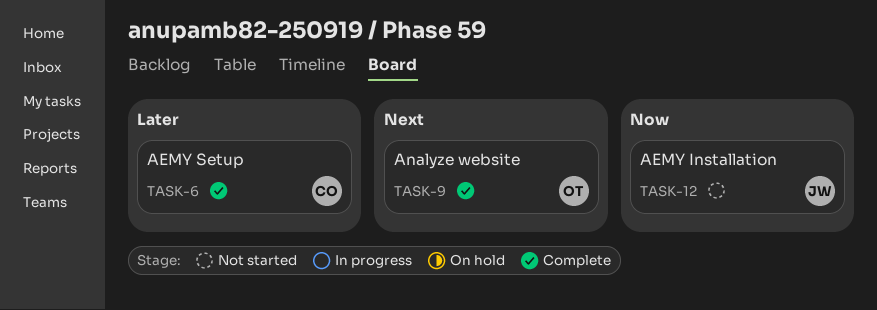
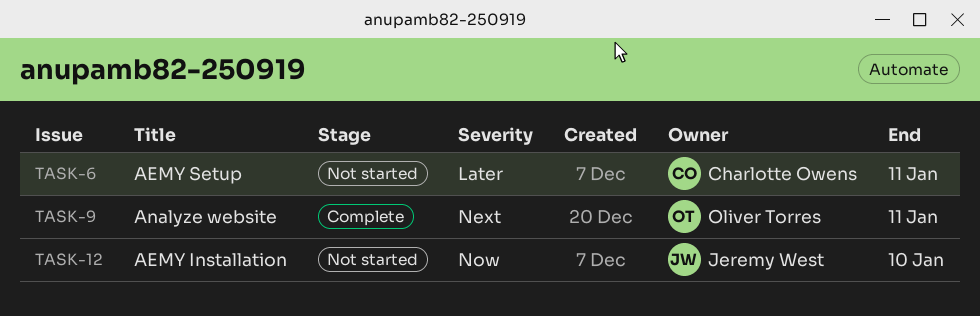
TASK-6, status: Complete -> Not started

